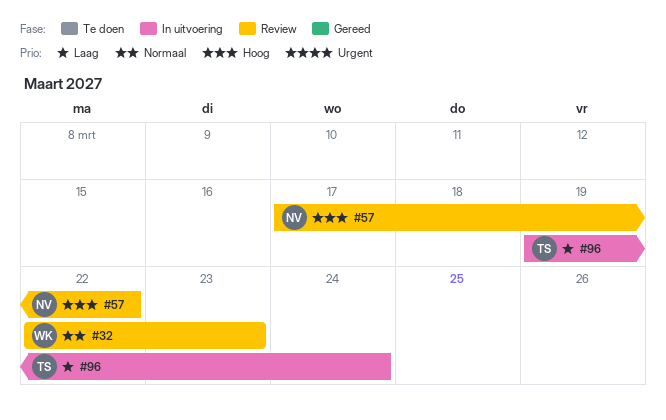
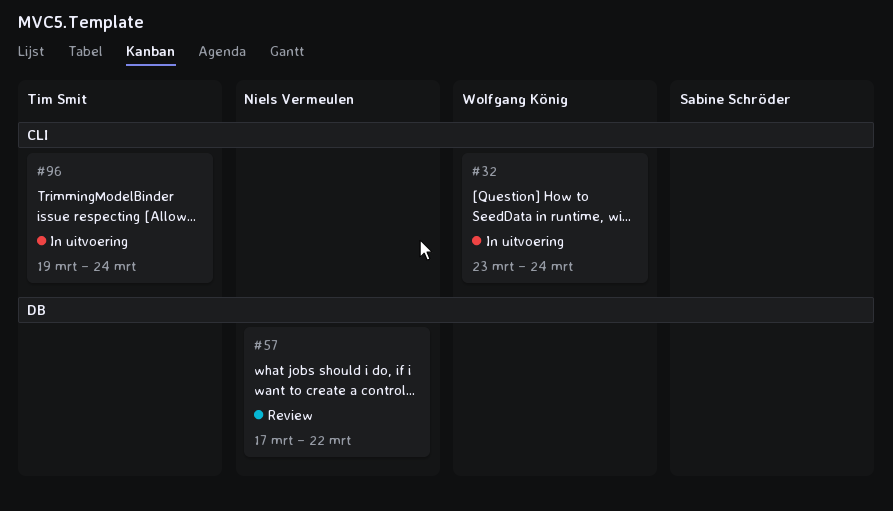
#32, status: Review -> In uitvoering
#32, start: Mar 22 -> Mar 23
#32, due: Mar 23 -> Mar 24

